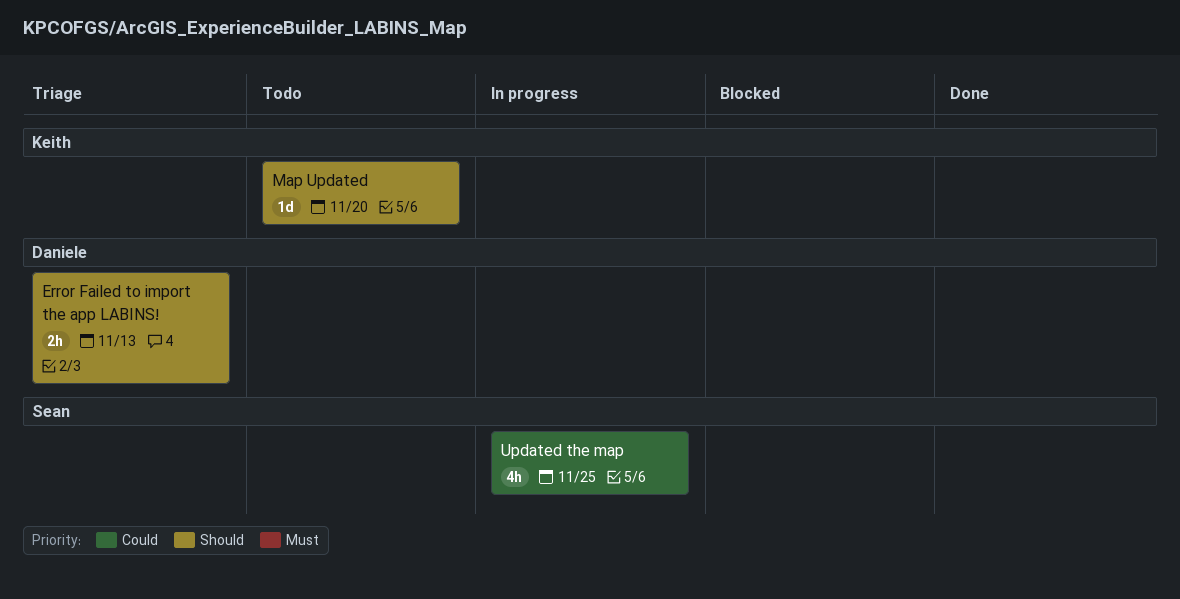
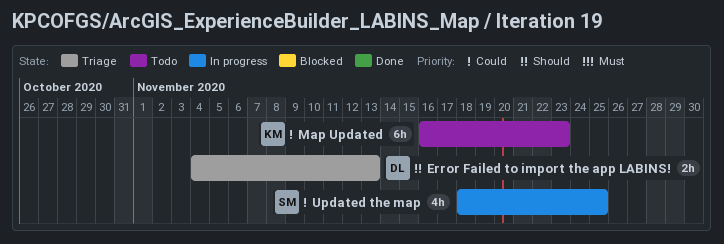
Map Updated, priority: Should -> Could
Map Updated, estimate: 1d -> 6h
Map Updated, due: Nov 20 -> Nov 23

